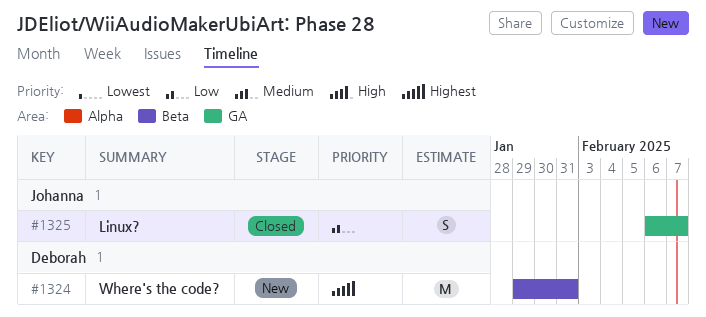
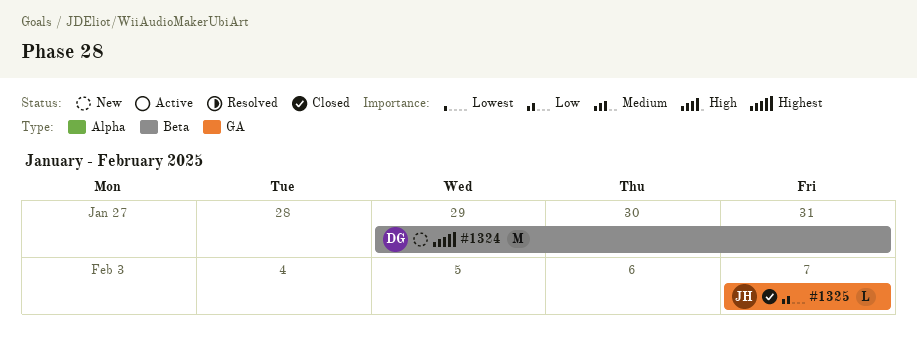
#1325, estimate: S -> L
#1325, start: Feb 6 -> Feb 7

